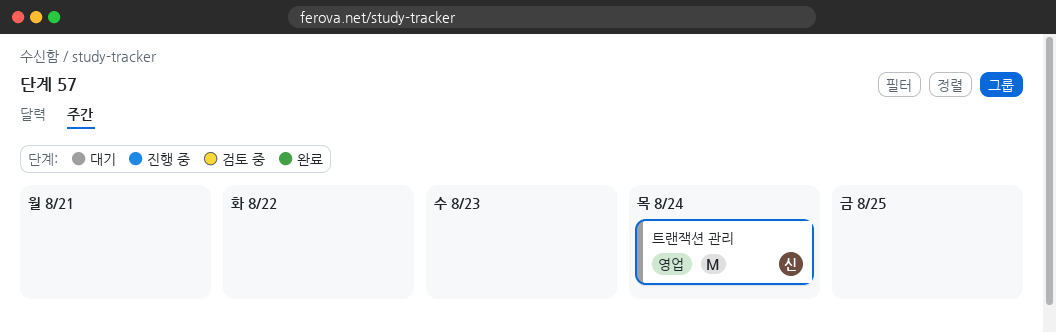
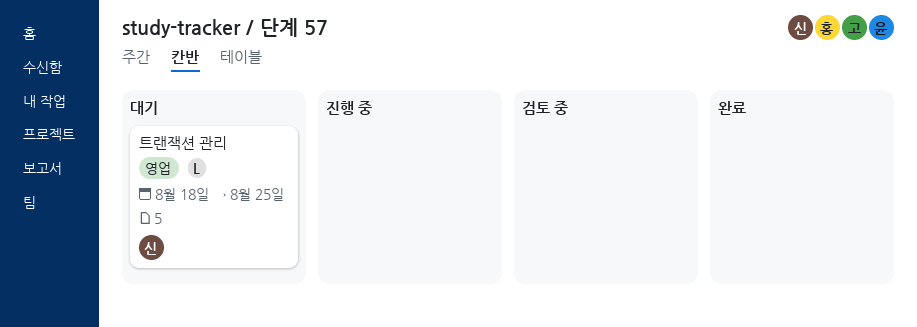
트랜잭션 관리, estimate: M -> L
트랜잭션 관리, due: Aug 24 -> Aug 25

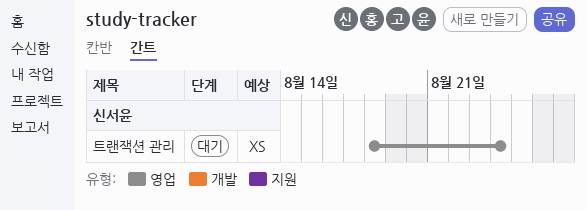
트랜잭션 관리, estimate: L -> XS
트랜잭션 관리, due: Aug 25 -> Aug 24

